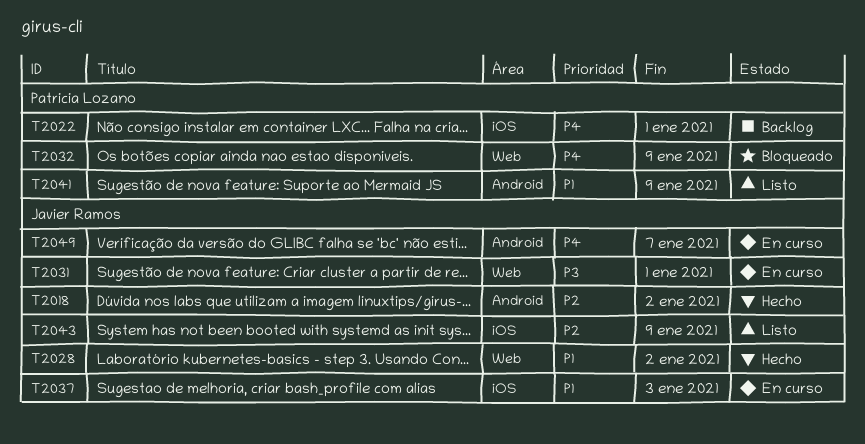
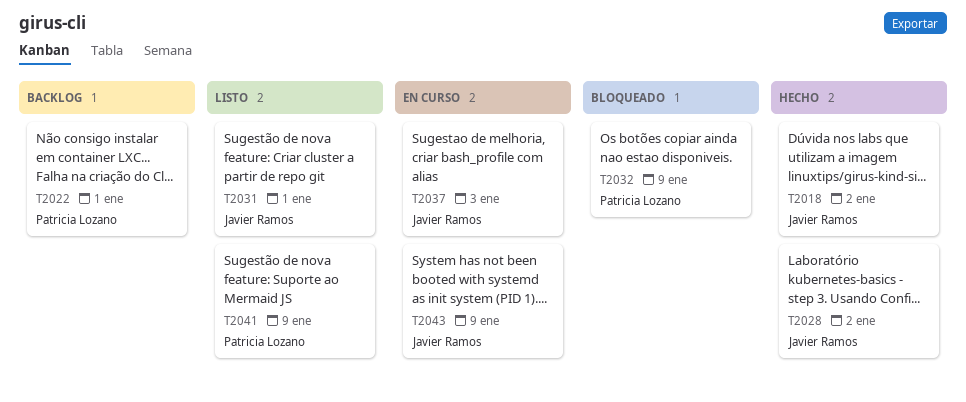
T2031, status: En curso -> Listo
T2043, status: Listo -> En curso
T2049: present -> none

